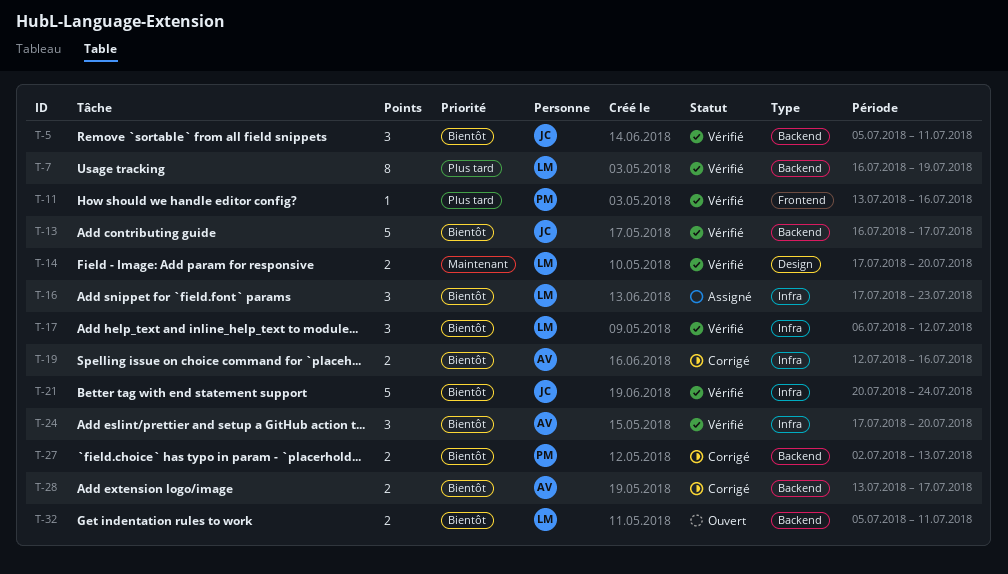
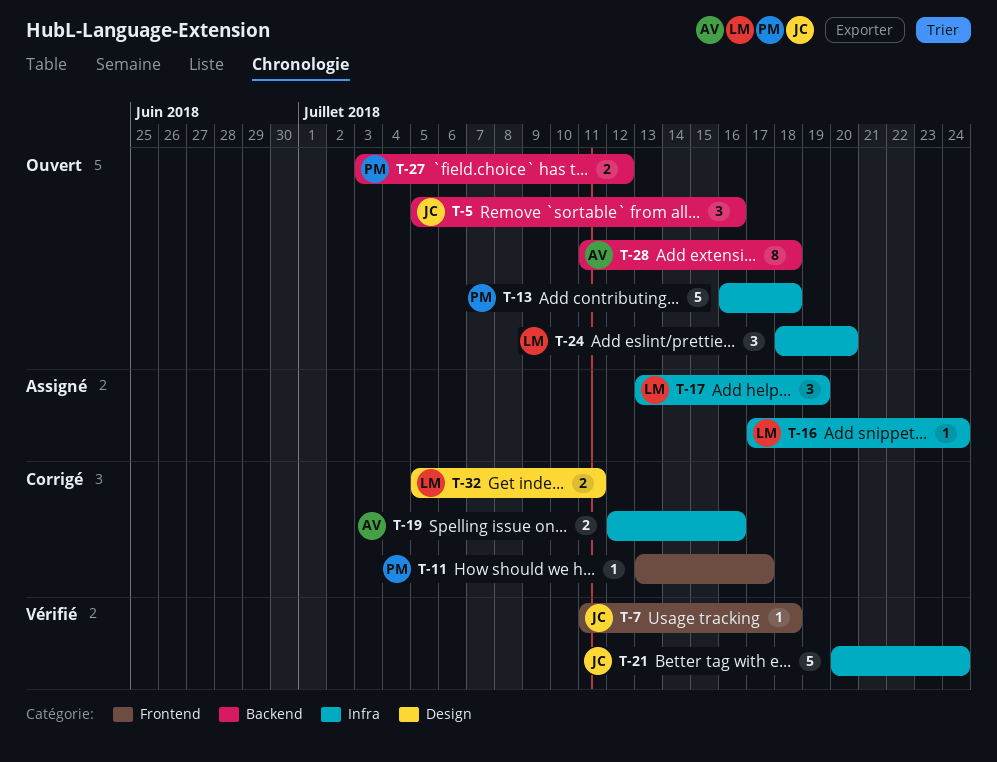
T-5, status: Vérifié -> Ouvert
T-5, due: Jul 11 -> Jul 16
T-7, owner: LM -> JC
T-7, label: Backend -> Frontend
T-7, estimate: 8 -> 1
T-7, start: Jul 16 -> Jul 11
T-7, due: Jul 19 -> Jul 18
T-11, status: Vérifié -> Corrigé
T-11, due: Jul 16 -> Jul 17
T-13, status: Vérifié -> Ouvert
T-13, owner: JC -> PM
T-13, label: Backend -> Infra
T-13, due: Jul 17 -> Jul 18
T-14: present -> none
T-16, estimate: 3 -> 1
T-16, due: Jul 23 -> Jul 24
T-17, status: Vérifié -> Assigné
T-17, start: Jul 6 -> Jul 13
T-17, due: Jul 12 -> Jul 19
T-24, status: Vérifié -> Ouvert
T-24, owner: AV -> LM
T-24, start: Jul 17 -> Jul 18
T-27, status: Corrigé -> Ouvert
T-27, start: Jul 2 -> Jul 3
T-27, due: Jul 13 -> Jul 12
T-28, status: Corrigé -> Ouvert
T-28, estimate: 2 -> 8
T-28, start: Jul 13 -> Jul 11
T-28, due: Jul 17 -> Jul 18
T-32, status: Ouvert -> Corrigé
T-32, label: Backend -> Design

